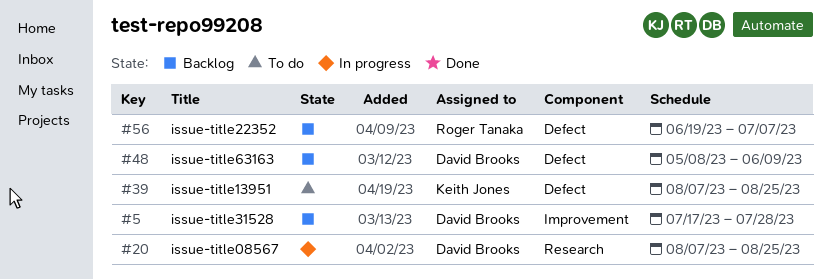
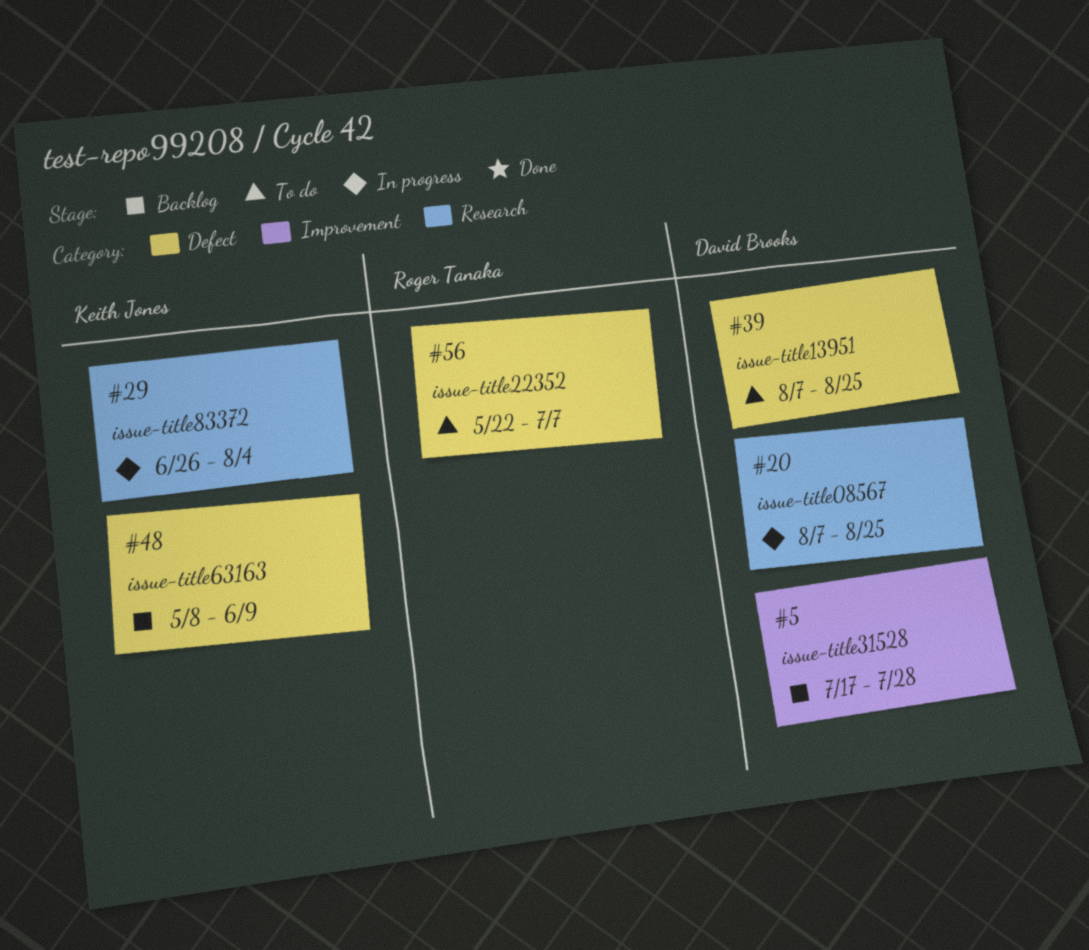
#29: none -> present
#39, owner: Keith Jones -> David Brooks
#48, owner: David Brooks -> Keith Jones
#56, status: Backlog -> To do
#56, start: Jun 19 -> May 22

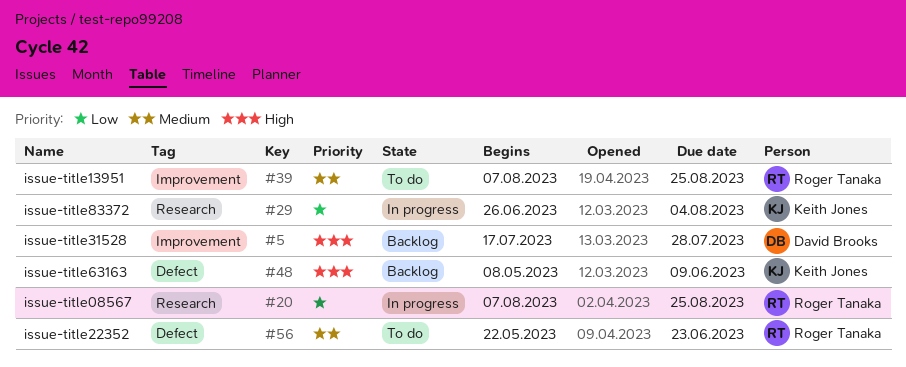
#20, owner: David Brooks -> Roger Tanaka
#39, owner: David Brooks -> Roger Tanaka
#39, label: Defect -> Improvement
#56, due: Jul 7 -> Jun 23

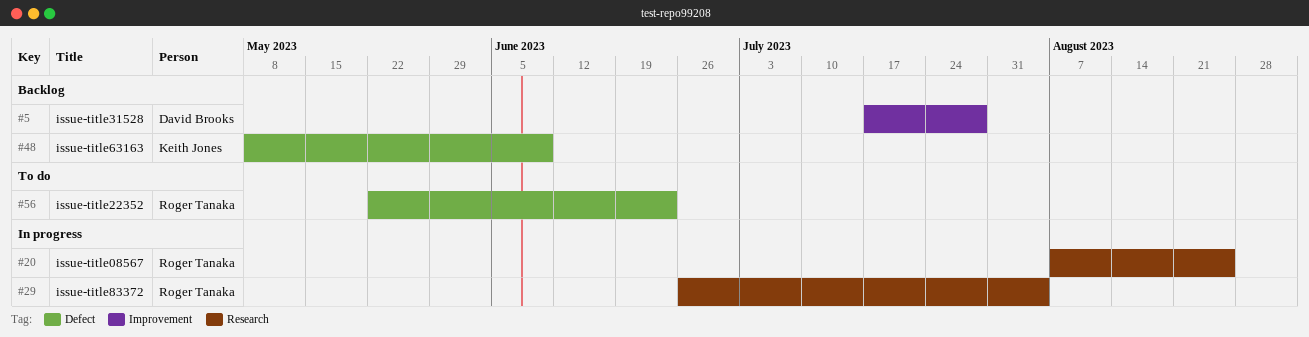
#29, owner: Keith Jones -> Roger Tanaka
#39: present -> none

